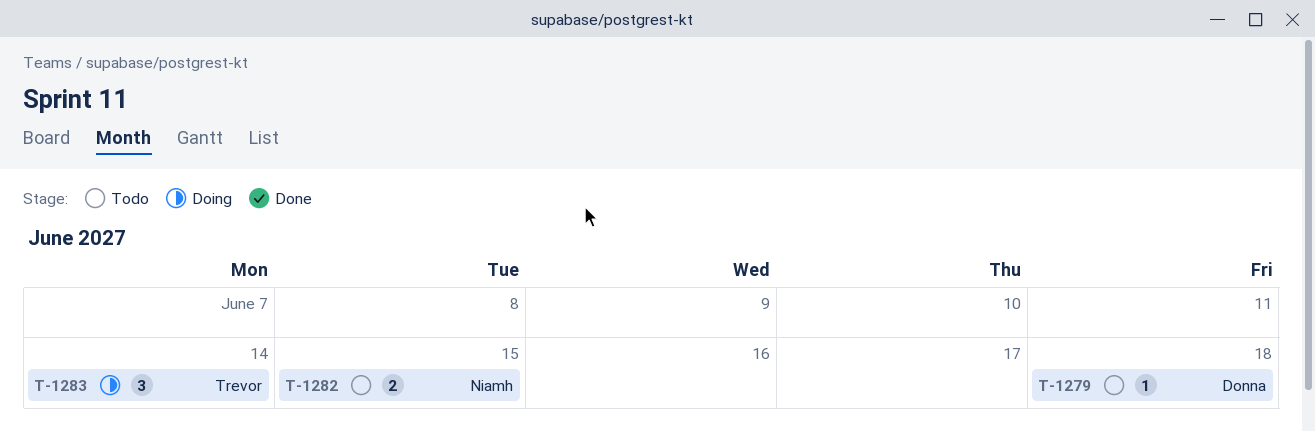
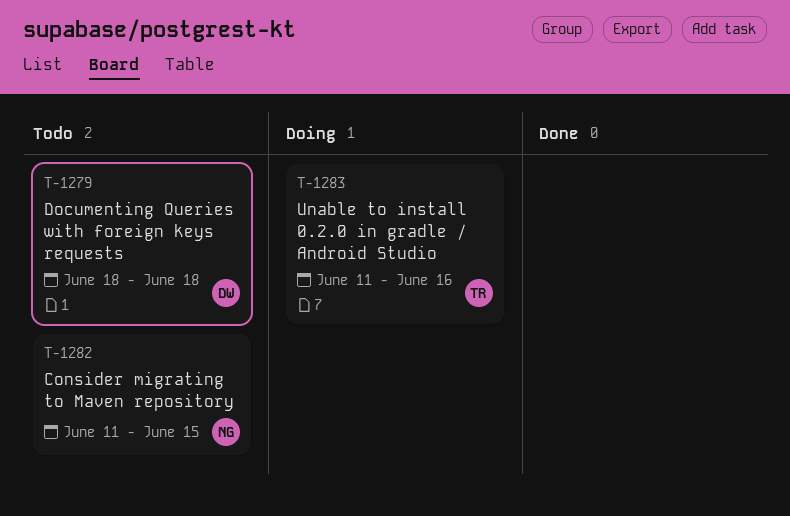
T-1283, due: Jun 14 -> Jun 16

